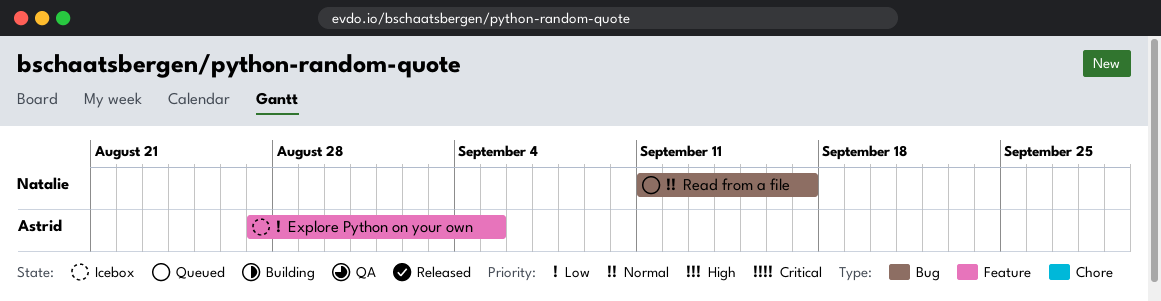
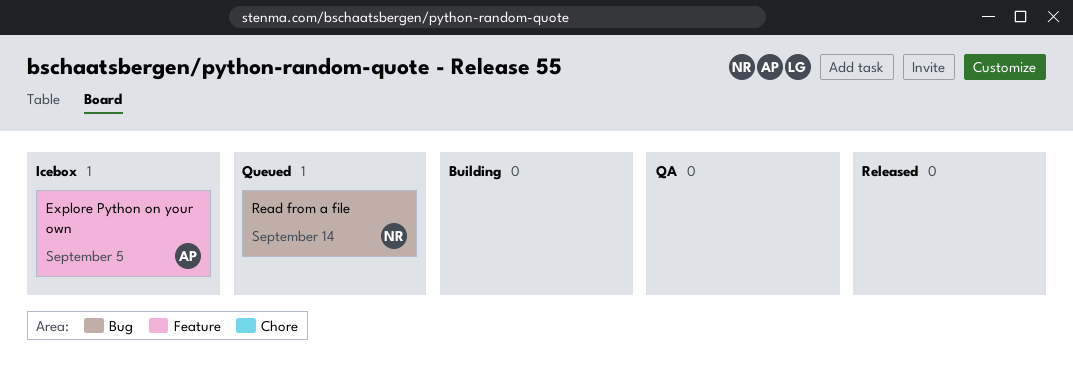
Read from a file, due: Sep 17 -> Sep 14

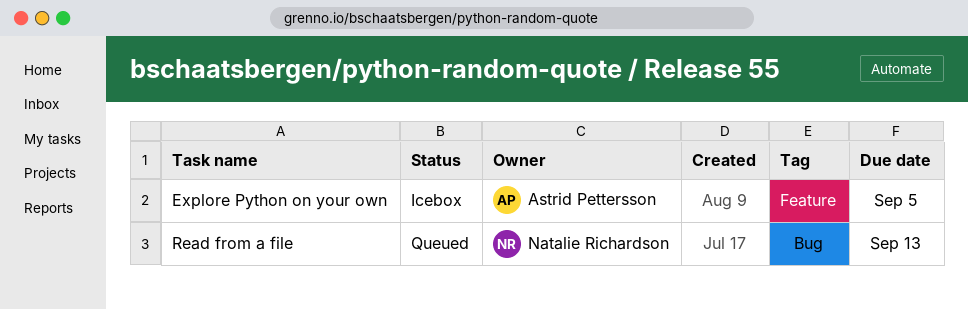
Read from a file, due: Sep 14 -> Sep 13

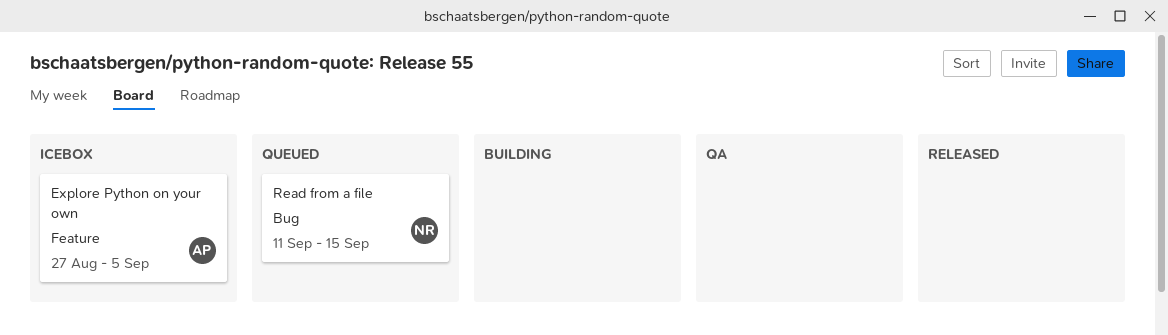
Read from a file, due: Sep 13 -> Sep 15

